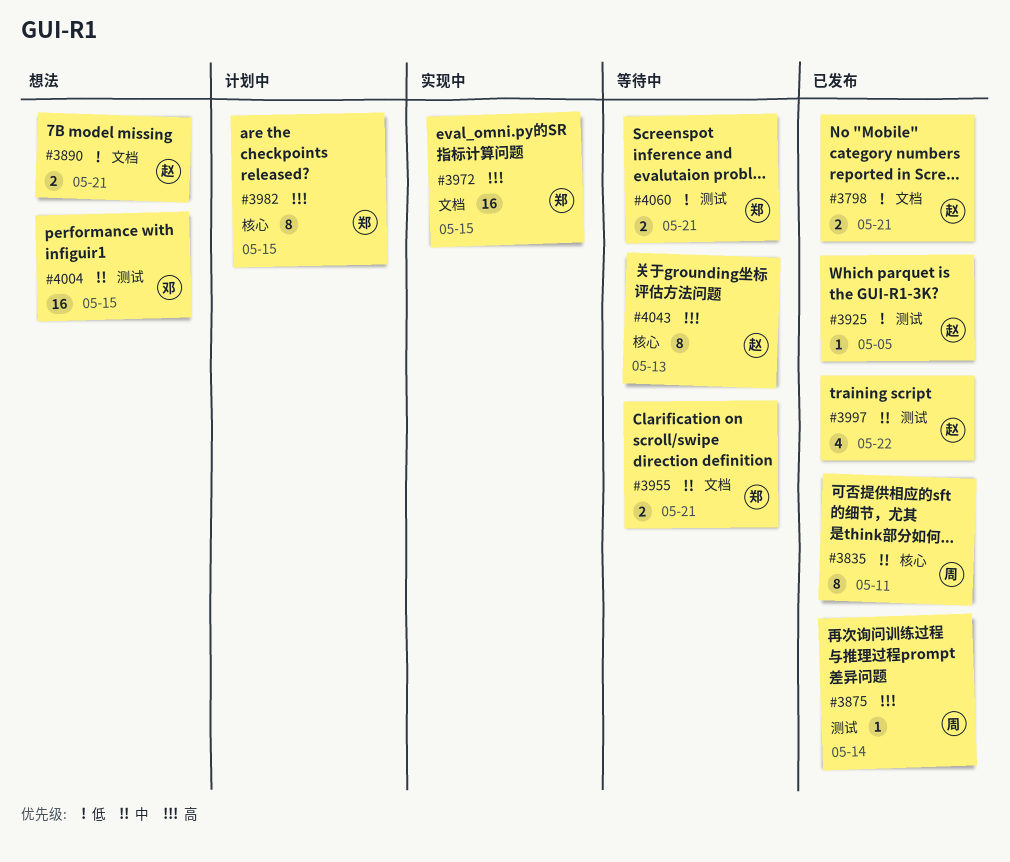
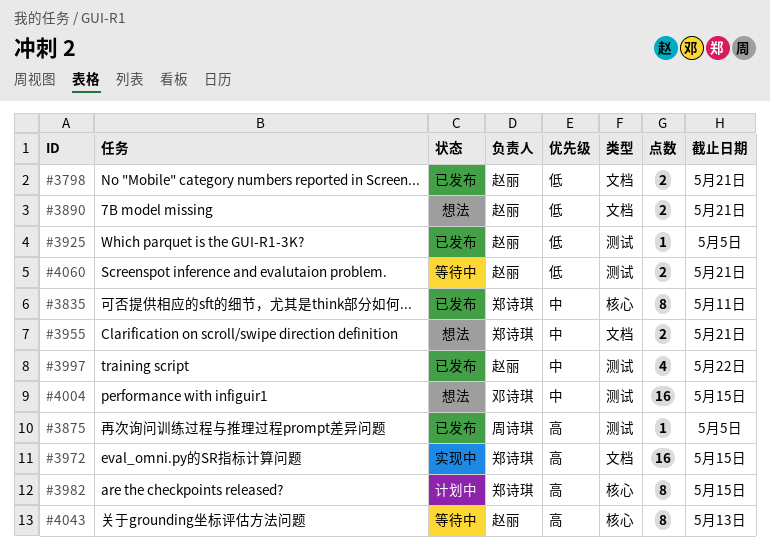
#3835, owner: 周诗琪 -> 郑诗琪
#3875, due: May 14 -> May 5
#3955, status: 等待中 -> 想法
#4060, owner: 郑诗琪 -> 赵丽

